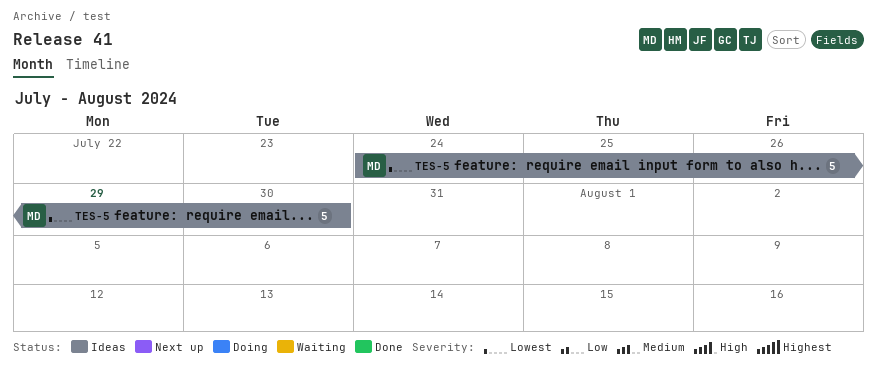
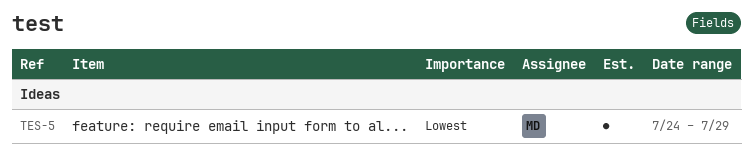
TES-5, estimate: 5 -> 1
TES-5, due: Jul 30 -> Jul 29

